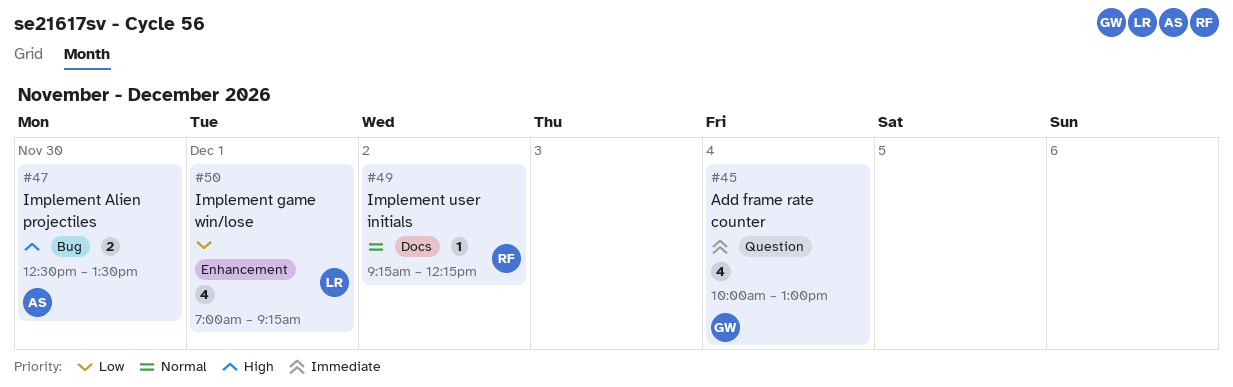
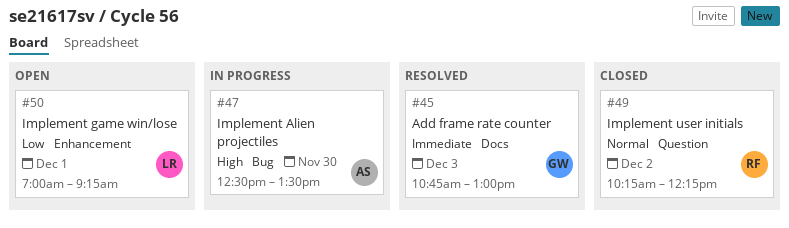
#45, label: Question -> Docs
#45, day: Dec 4 -> Dec 3
#45, begins: 10:00 -> 10:45
#49, label: Docs -> Question
#49, begins: 09:15 -> 10:15

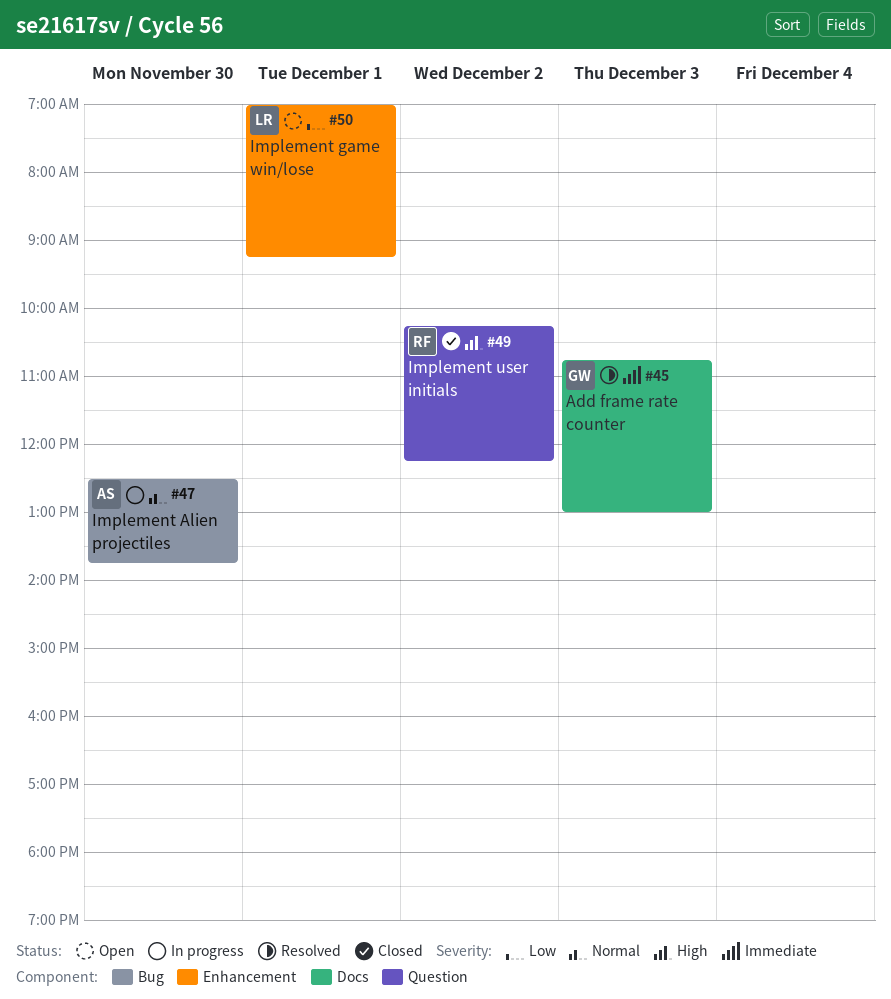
#47, priority: High -> Normal
#47, ends: 13:30 -> 13:45
#49, priority: Normal -> High

